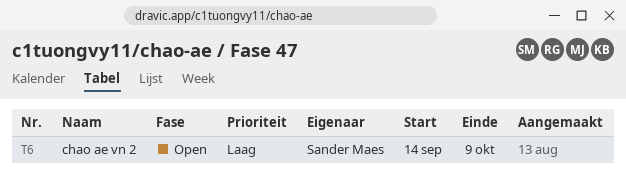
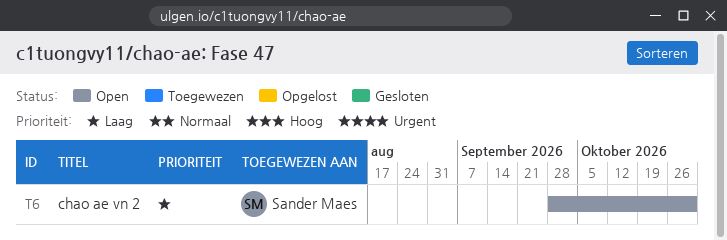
T6, start: Sep 14 -> Sep 28
T6, due: Oct 9 -> Oct 30

